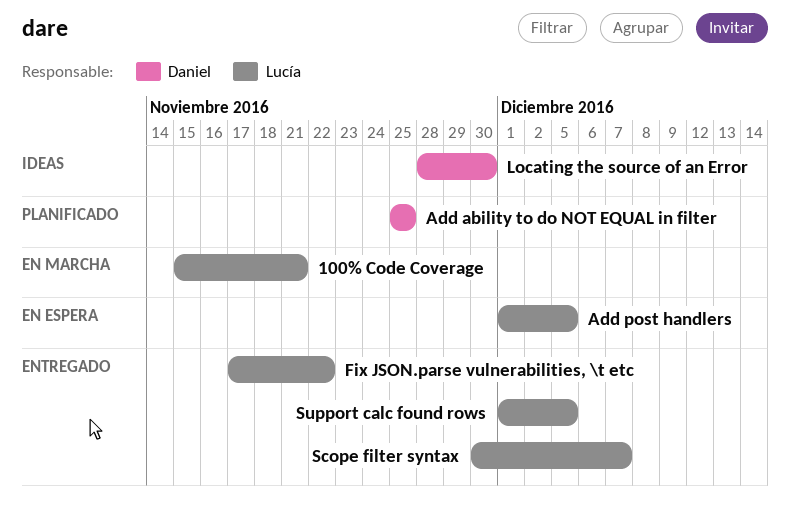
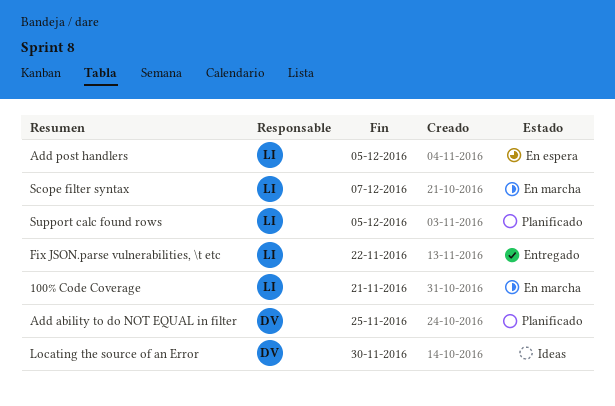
Scope filter syntax, status: Entregado -> En marcha
Support calc found rows, status: Entregado -> Planificado

